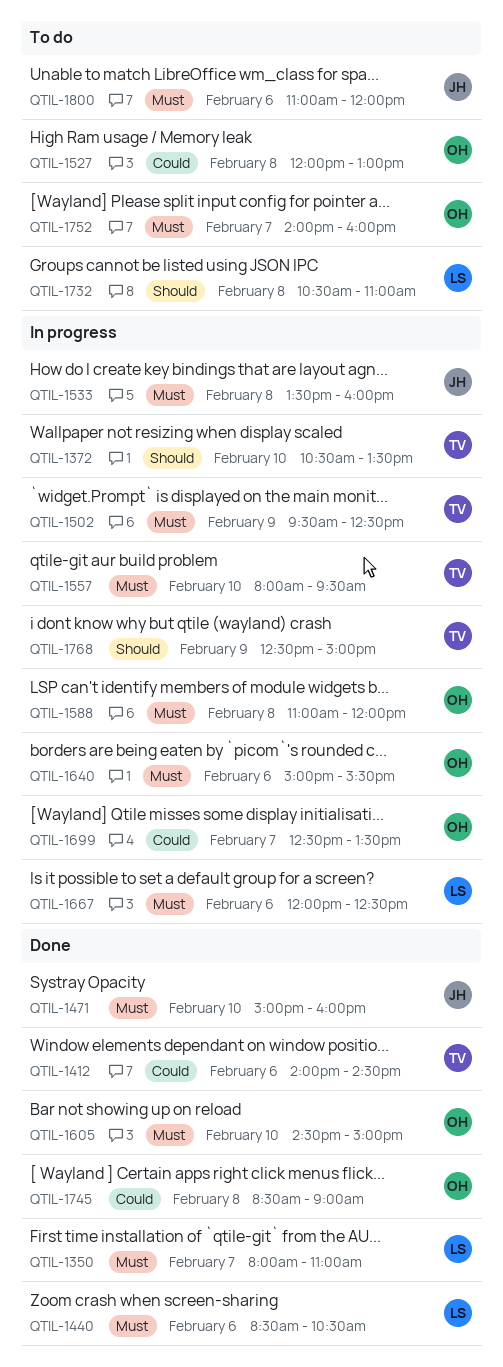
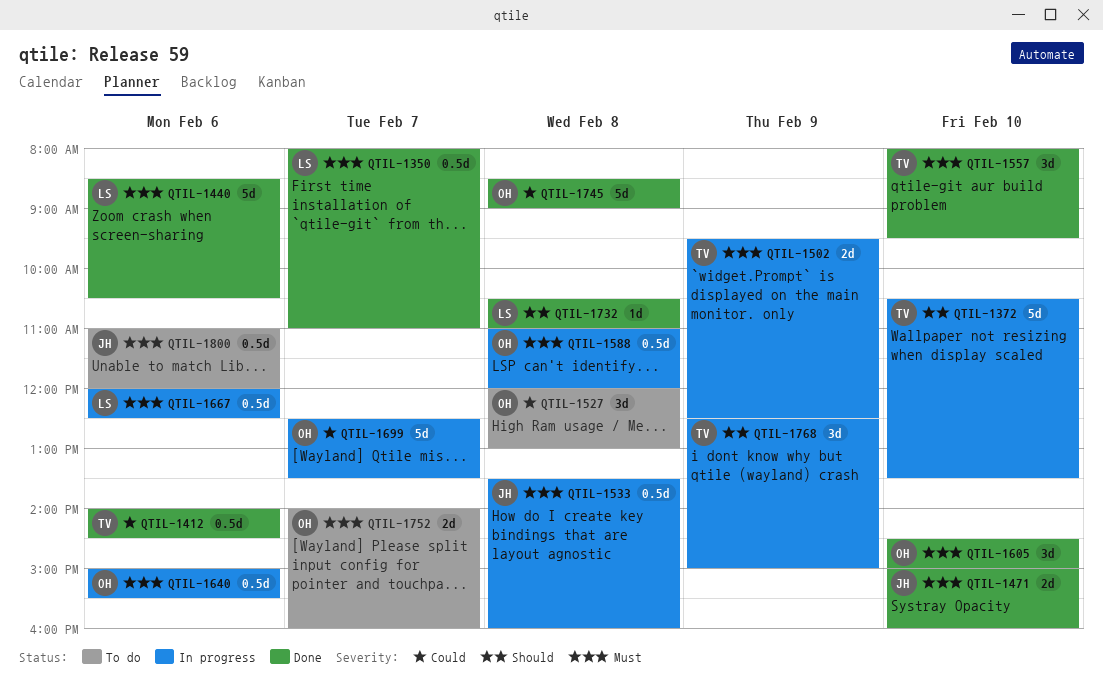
QTIL-1557, status: In progress -> Done
QTIL-1732, status: To do -> Done

